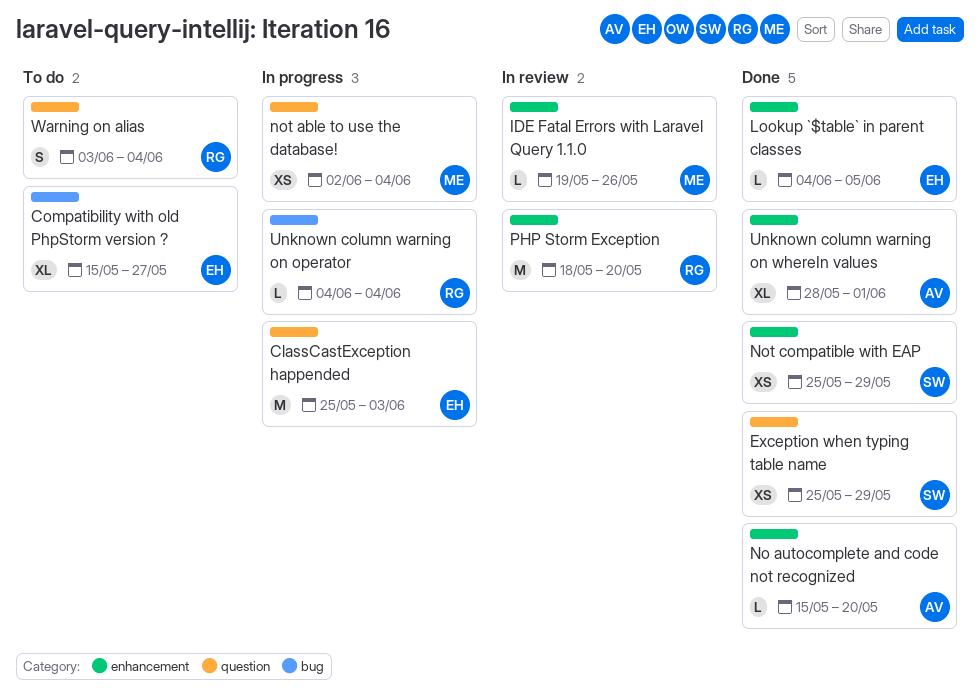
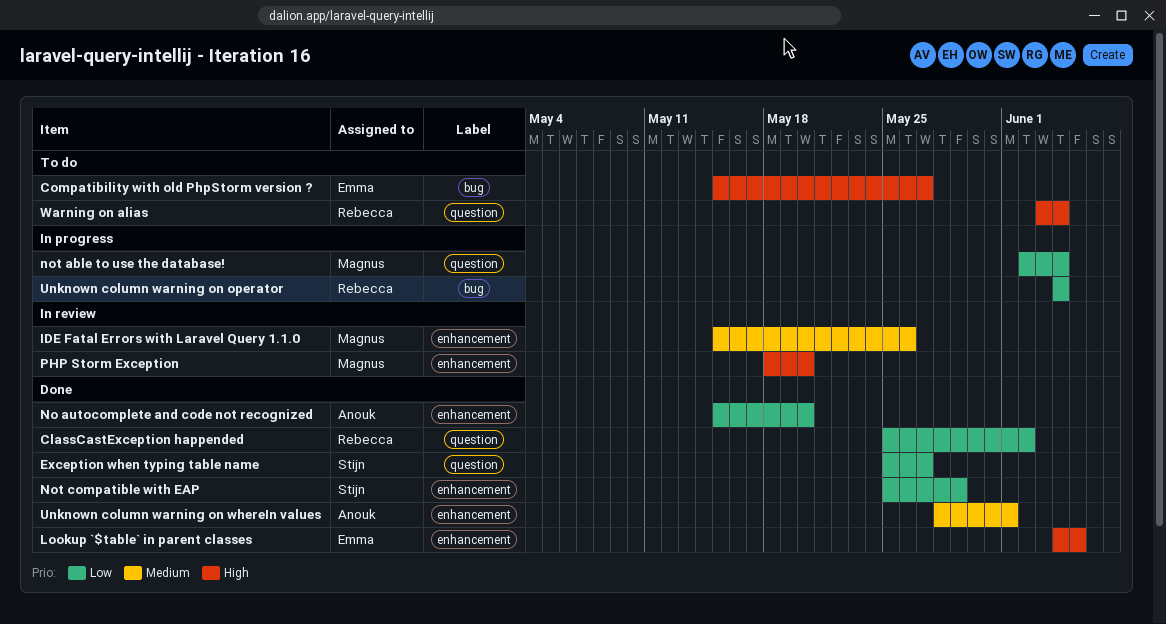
ClassCastException happended, status: In progress -> Done
ClassCastException happended, owner: Emma -> Rebecca
ClassCastException happended, due: Jun 3 -> Jun 2
Exception when typing table name, due: May 29 -> May 27
IDE Fatal Errors with Laravel Query 1.1.0, start: May 19 -> May 15
PHP Storm Exception, owner: Rebecca -> Magnus

